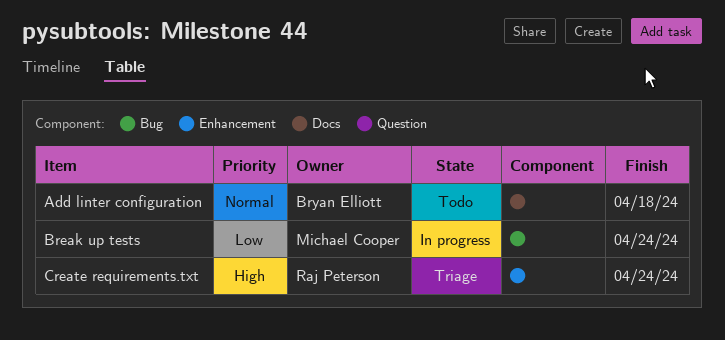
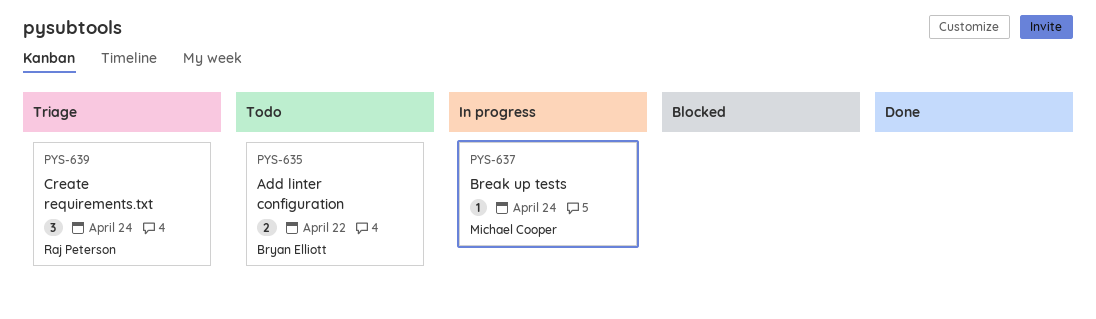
Add linter configuration, due: Apr 18 -> Apr 22

